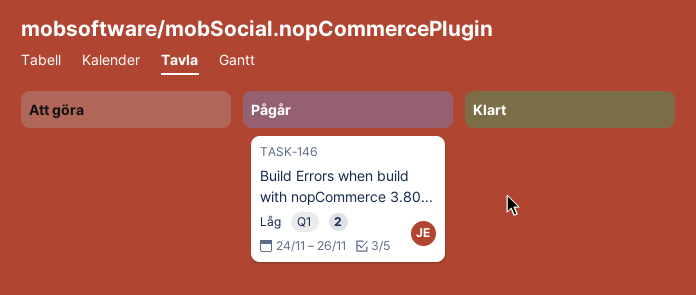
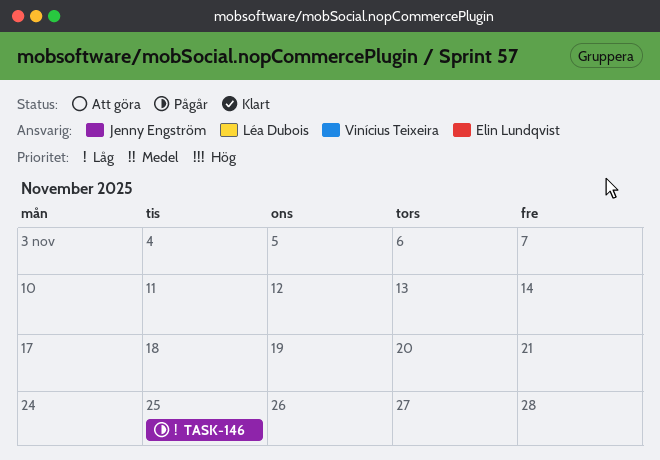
TASK-146, start: Nov 24 -> Nov 25
TASK-146, due: Nov 26 -> Nov 25

